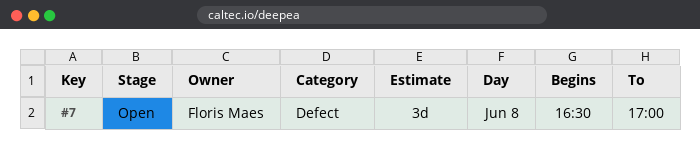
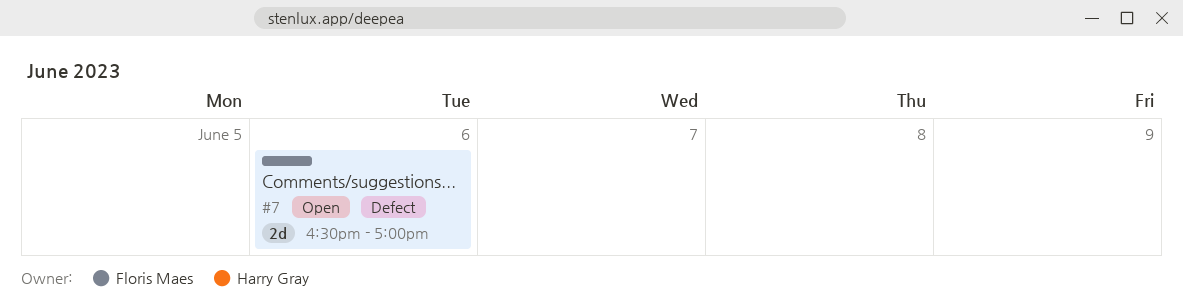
#7, estimate: 3d -> 2d
#7, day: Jun 8 -> Jun 6

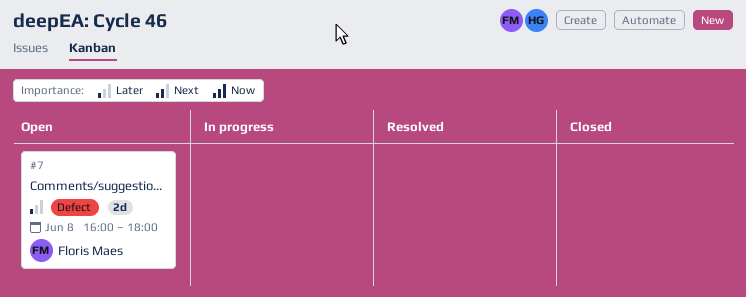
#7, day: Jun 6 -> Jun 8
#7, begins: 16:30 -> 16:00
#7, ends: 17:00 -> 18:00

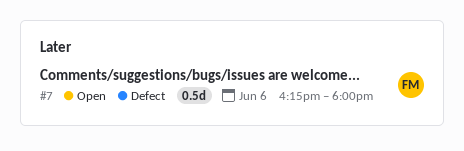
#7, estimate: 2d -> 0.5d
#7, day: Jun 8 -> Jun 6
#7, begins: 16:00 -> 16:15

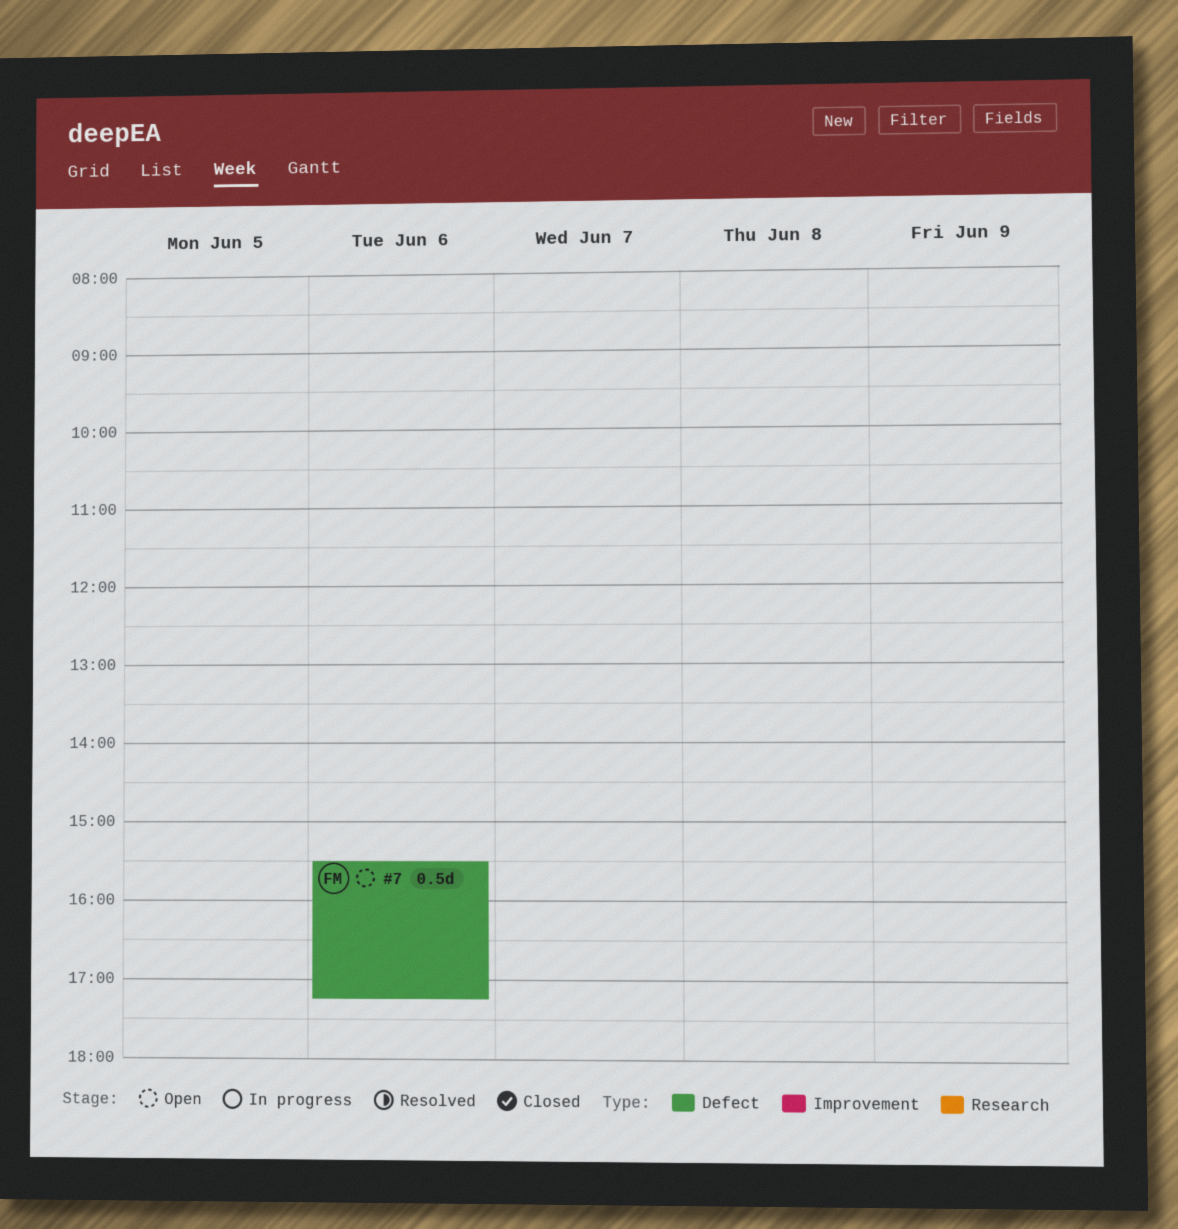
#7, begins: 16:15 -> 15:30
#7, ends: 18:00 -> 17:15

